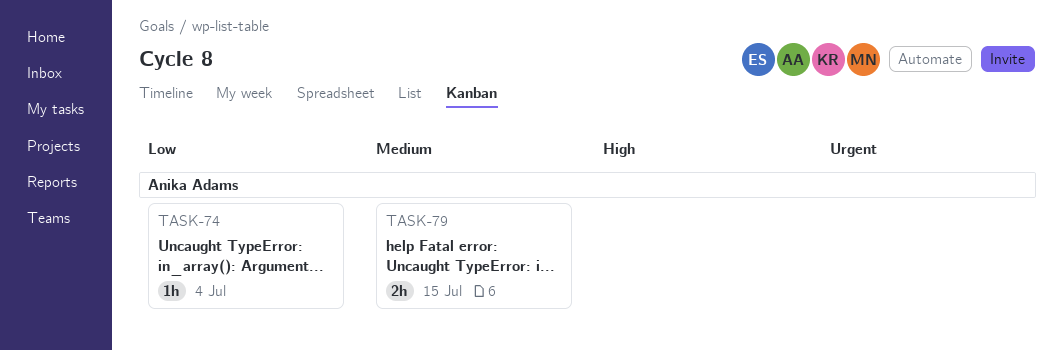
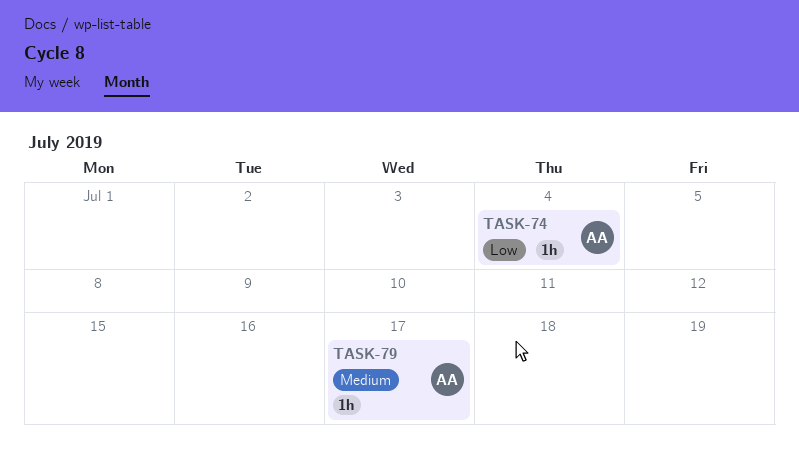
TASK-79, estimate: 2h -> 1h
TASK-79, due: Jul 15 -> Jul 17

